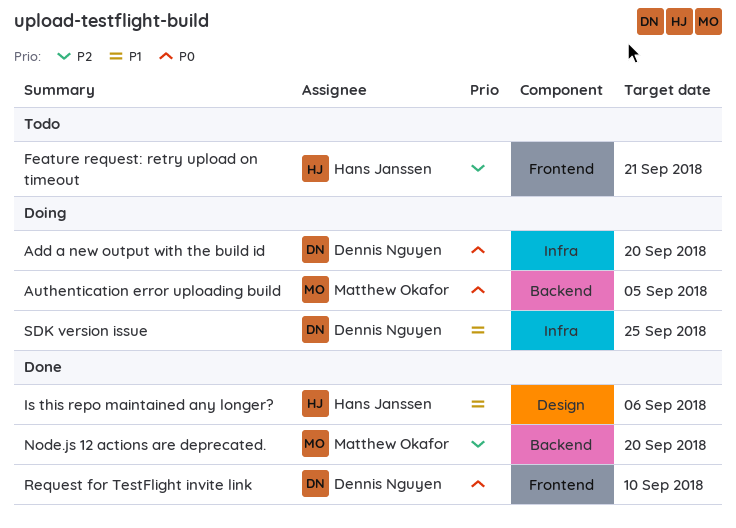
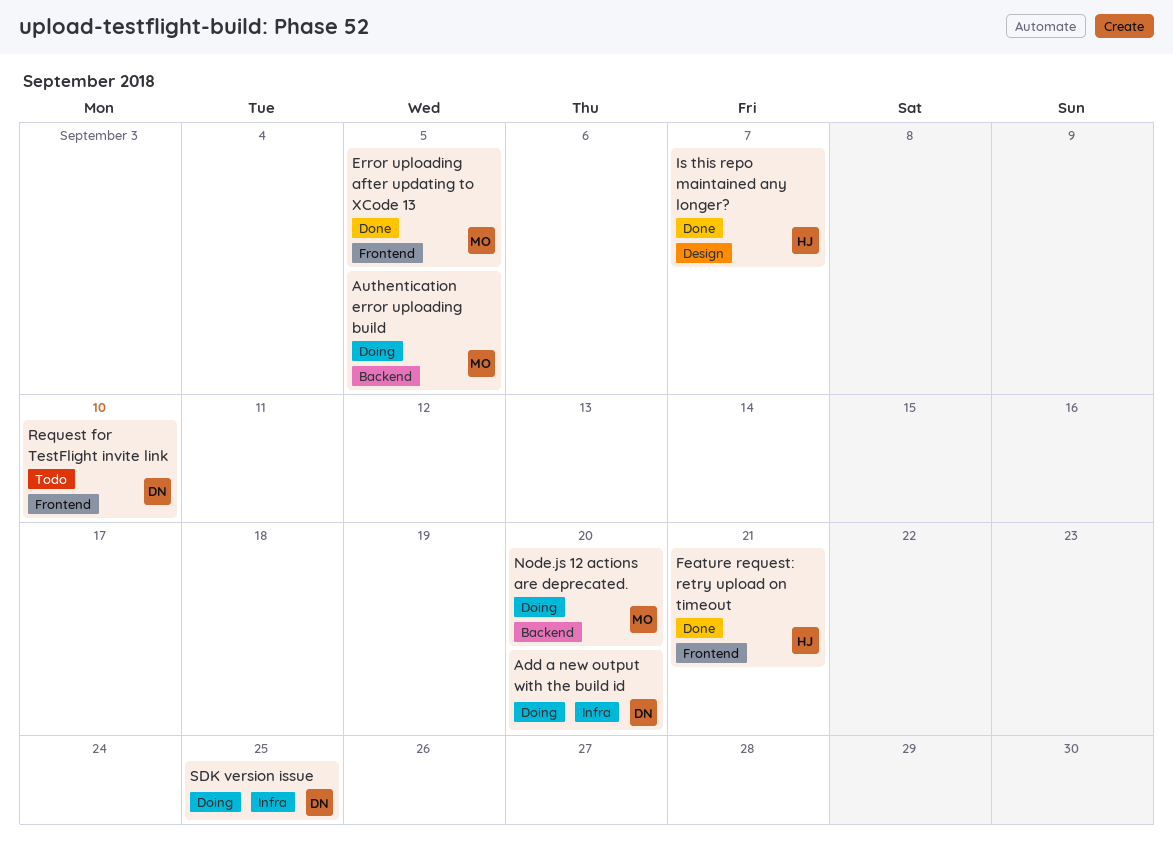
Error uploading after updating to XCode 13: none -> present
Feature request: retry upload on timeout, status: Todo -> Done
Is this repo maintained any longer?, due: Sep 6 -> Sep 7
Node.js 12 actions are deprecated., status: Done -> Doing
Request for TestFlight invite link, status: Done -> Todo

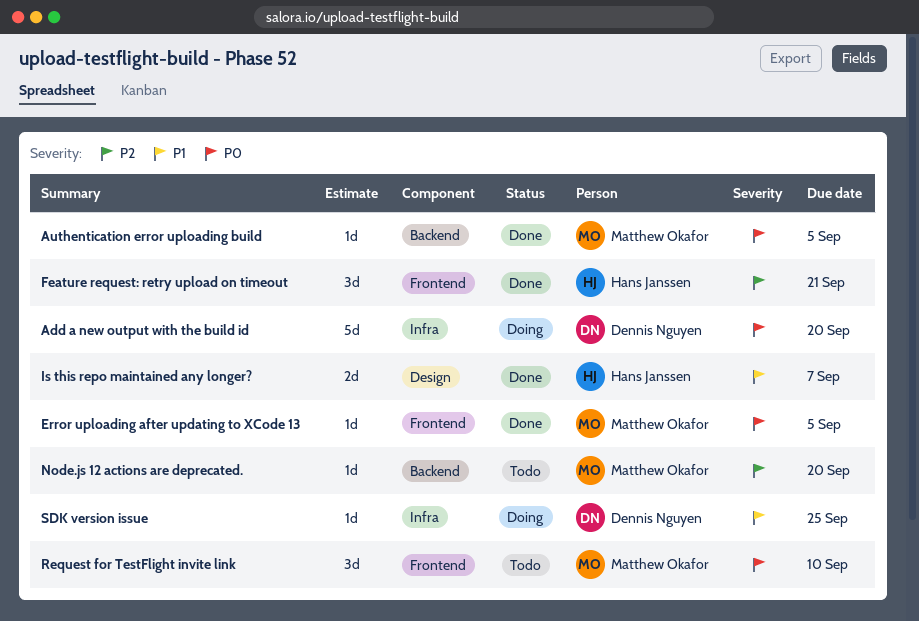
Authentication error uploading build, status: Doing -> Done
Node.js 12 actions are deprecated., status: Doing -> Todo
Request for TestFlight invite link, owner: Dennis Nguyen -> Matthew Okafor

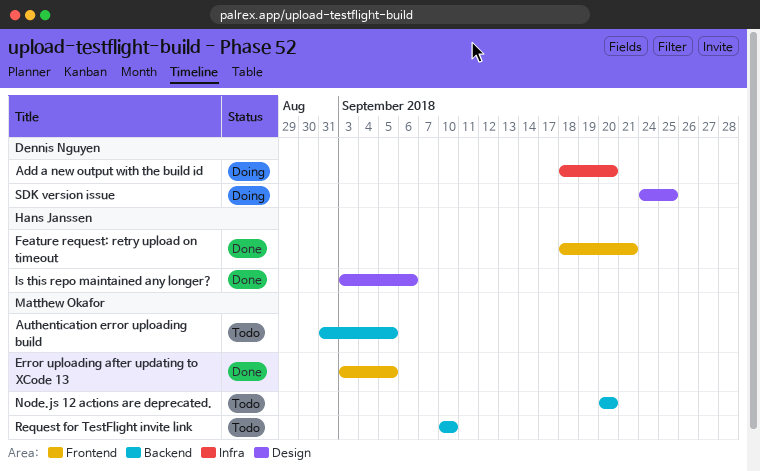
Authentication error uploading build, status: Done -> Todo
Is this repo maintained any longer?, due: Sep 7 -> Sep 6
Request for TestFlight invite link, label: Frontend -> Backend
SDK version issue, label: Infra -> Design

